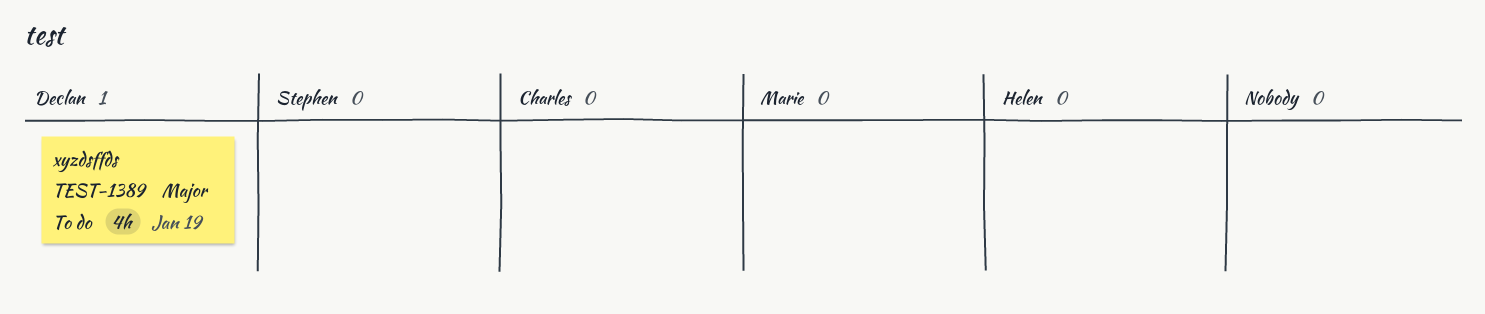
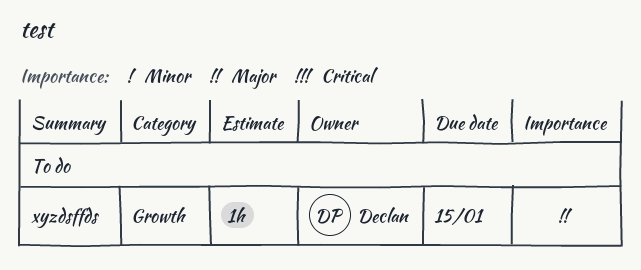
xyzdsffds, estimate: 4h -> 1h
xyzdsffds, due: Jan 19 -> Jan 15

